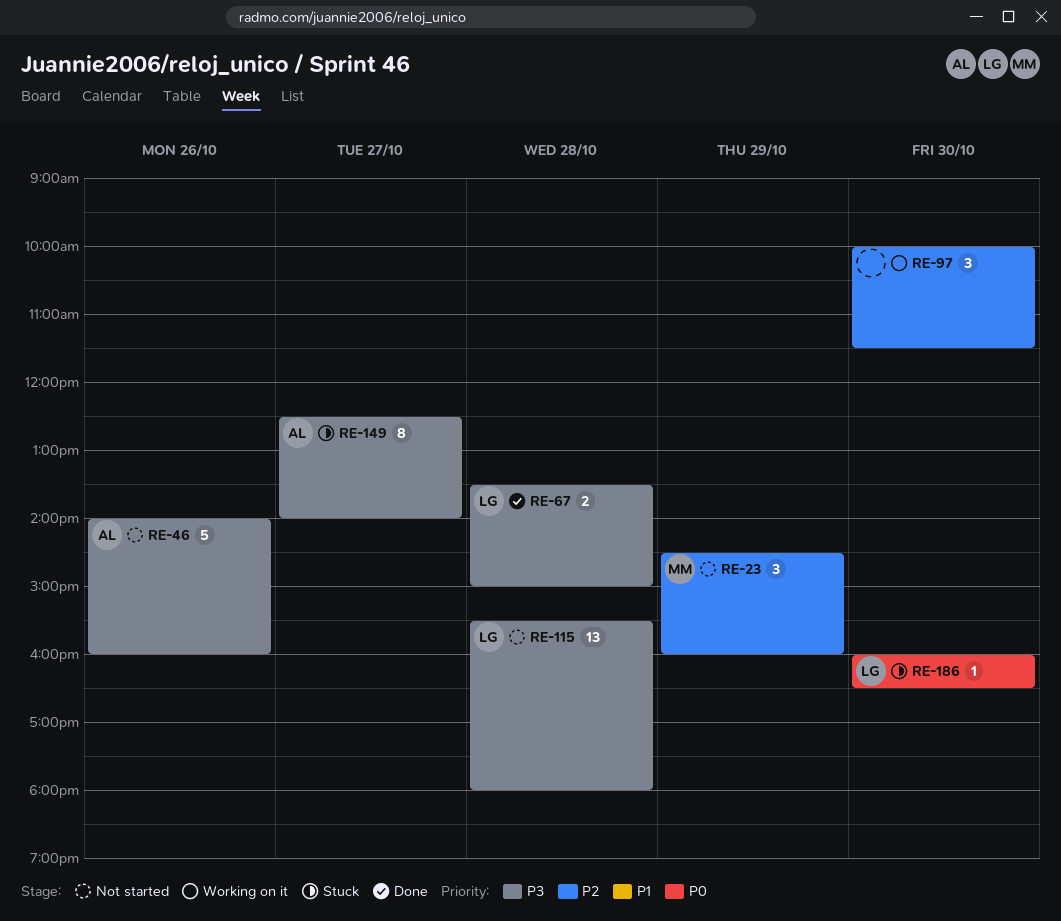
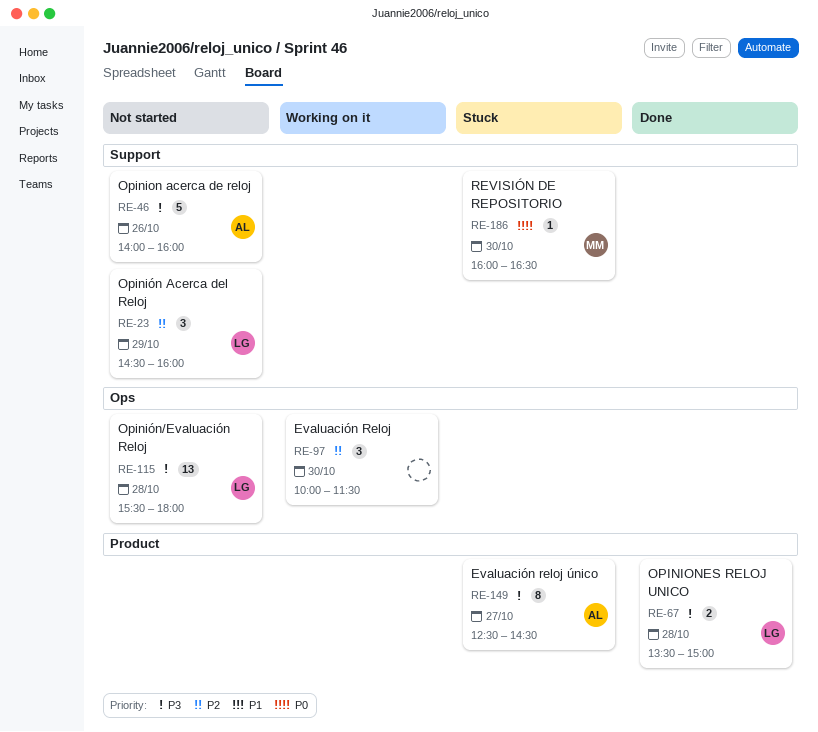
RE-23, owner: MM -> LG
RE-149, ends: 14:00 -> 14:30
RE-186, owner: LG -> MM

